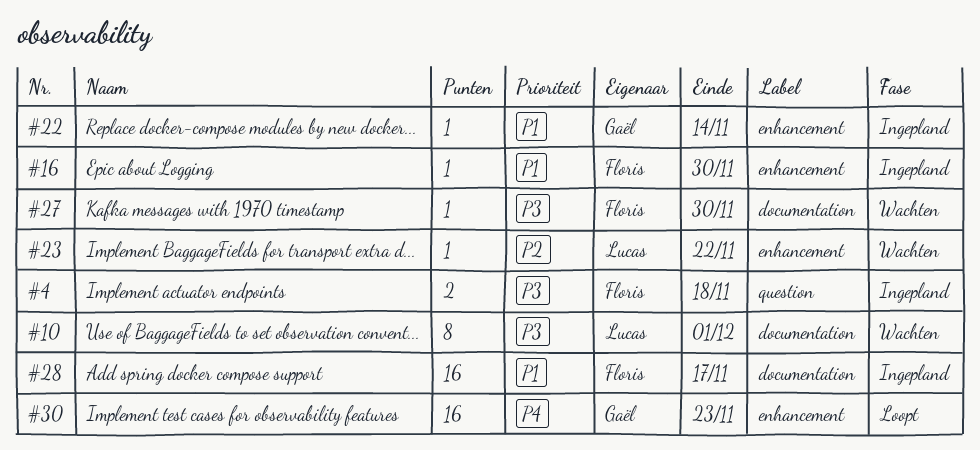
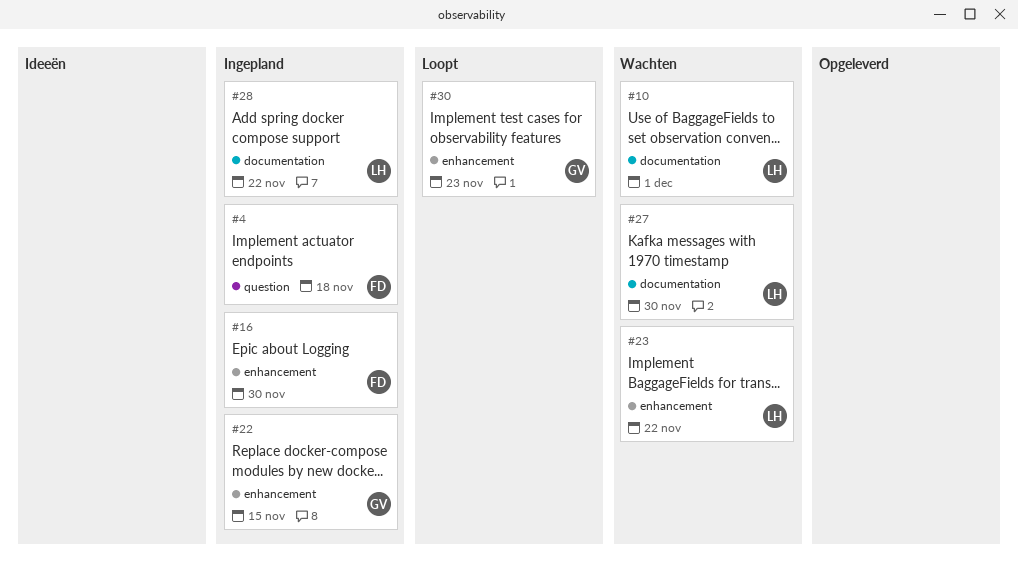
#22, due: Nov 14 -> Nov 15
#27, owner: Floris -> Lucas
#28, owner: Floris -> Lucas
#28, due: Nov 17 -> Nov 22

